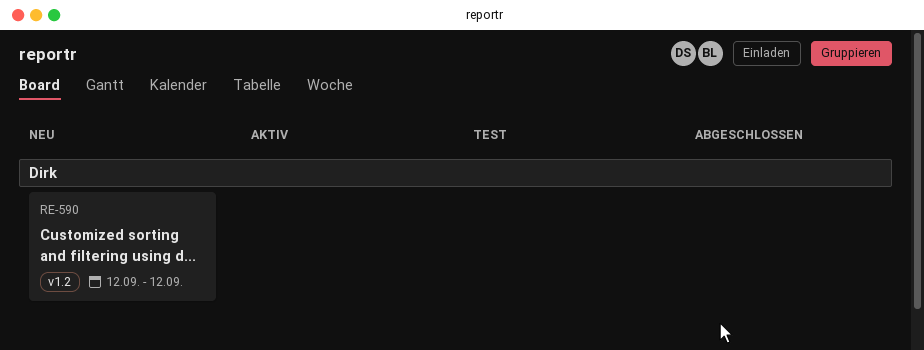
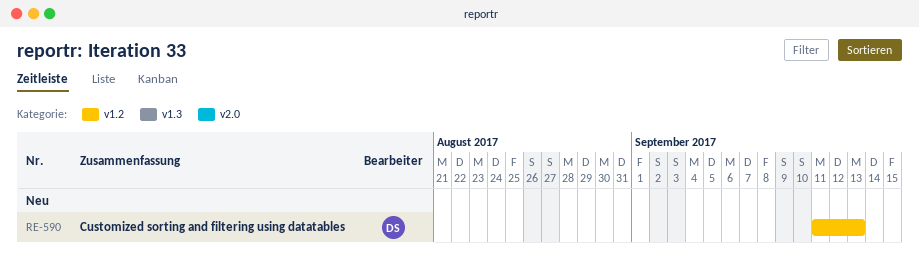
RE-590, start: Sep 12 -> Sep 11
RE-590, due: Sep 12 -> Sep 13

